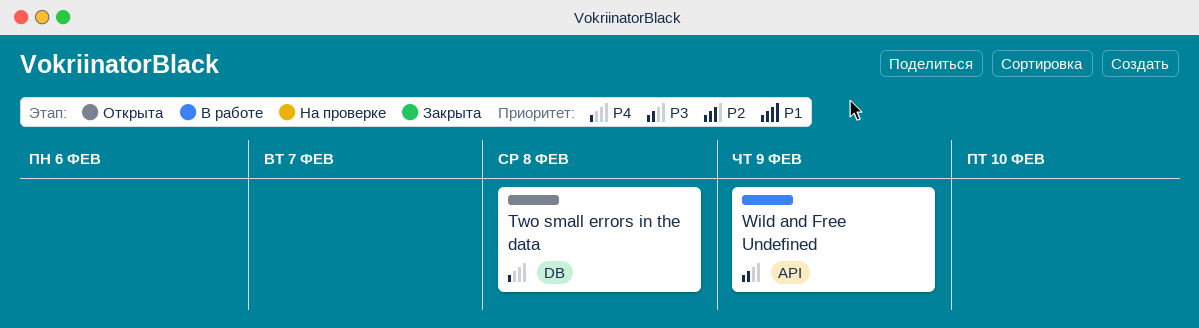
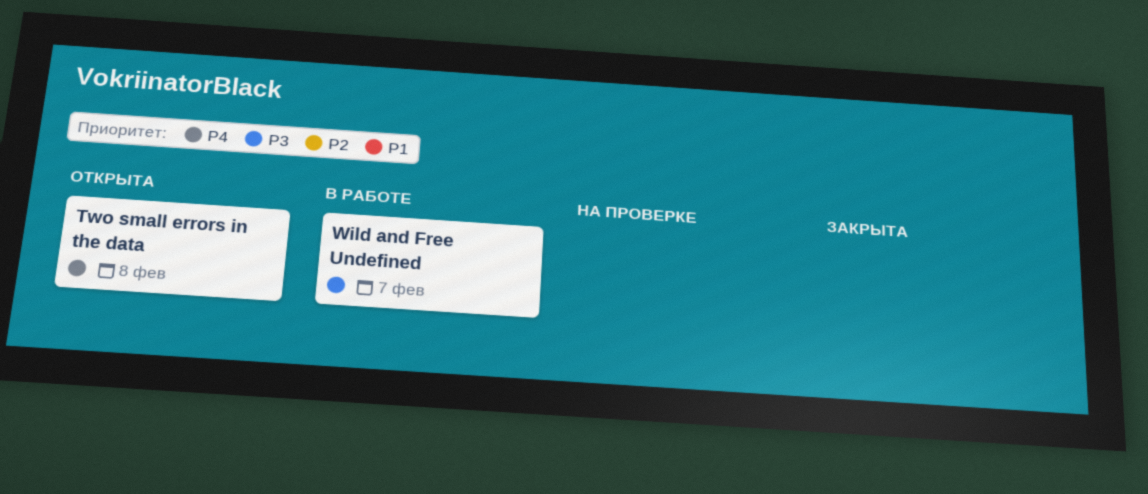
Wild and Free Undefined, due: Feb 9 -> Feb 7

